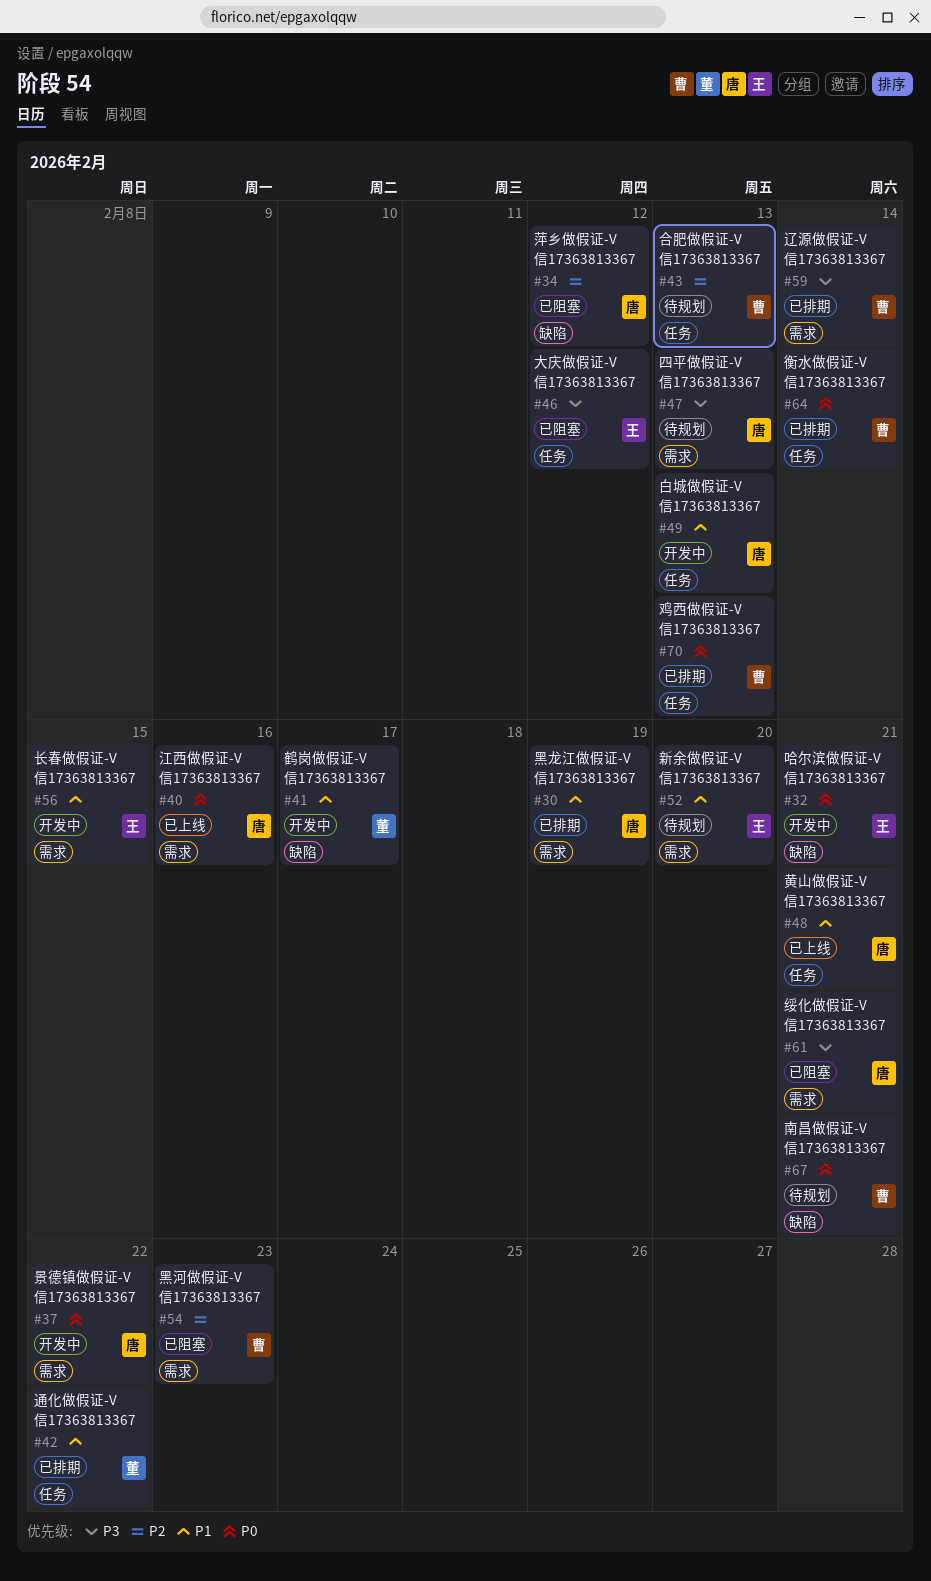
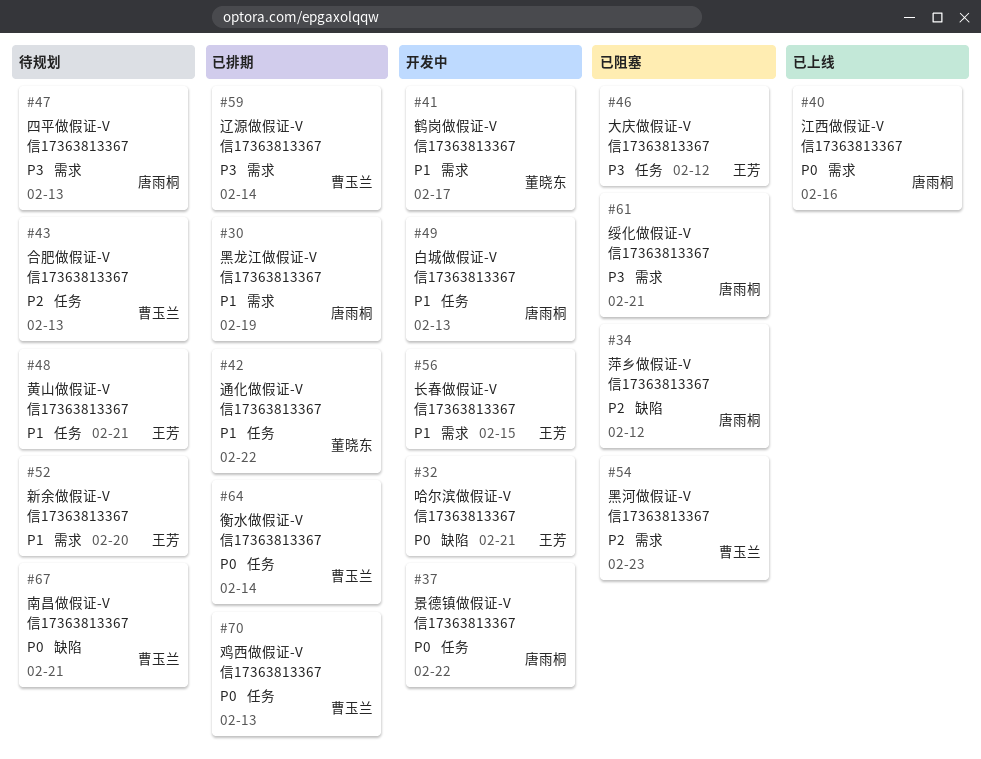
#37, label: 需求 -> 任务
#41, label: 缺陷 -> 需求
#48, status: 已上线 -> 待规划
#48, owner: 唐雨桐 -> 王芳

